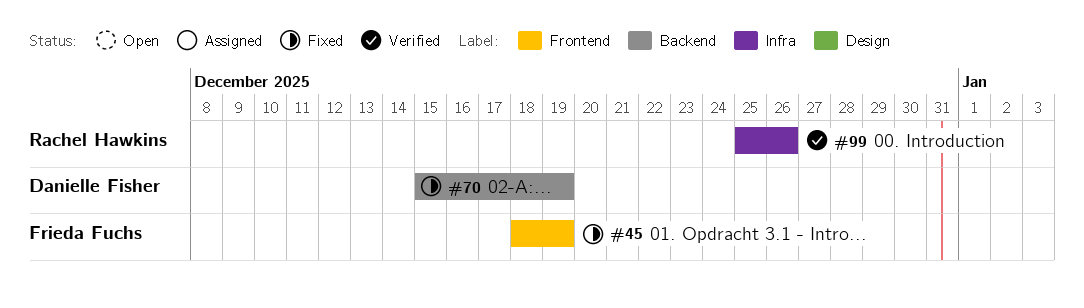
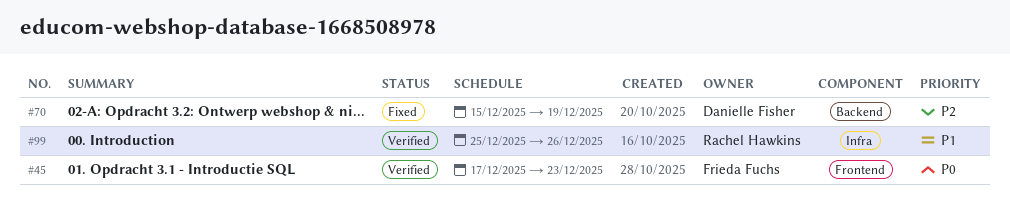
#45, status: Fixed -> Verified
#45, start: Dec 18 -> Dec 17
#45, due: Dec 19 -> Dec 23

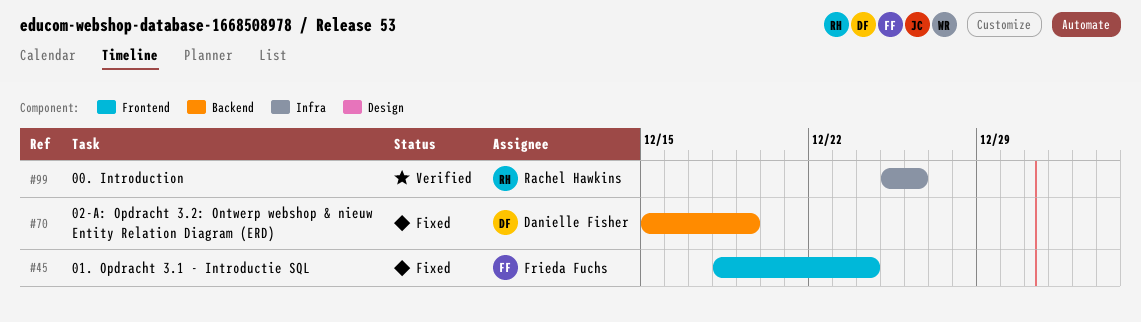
#45, status: Verified -> Fixed
#45, start: Dec 17 -> Dec 18
#45, due: Dec 23 -> Dec 24

